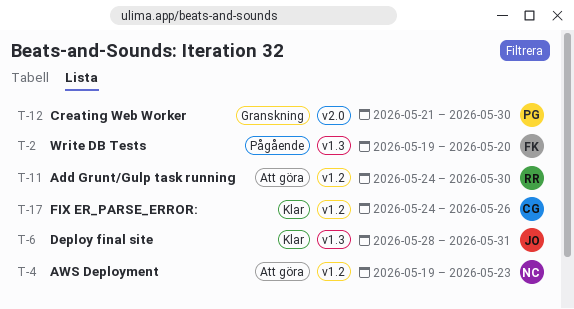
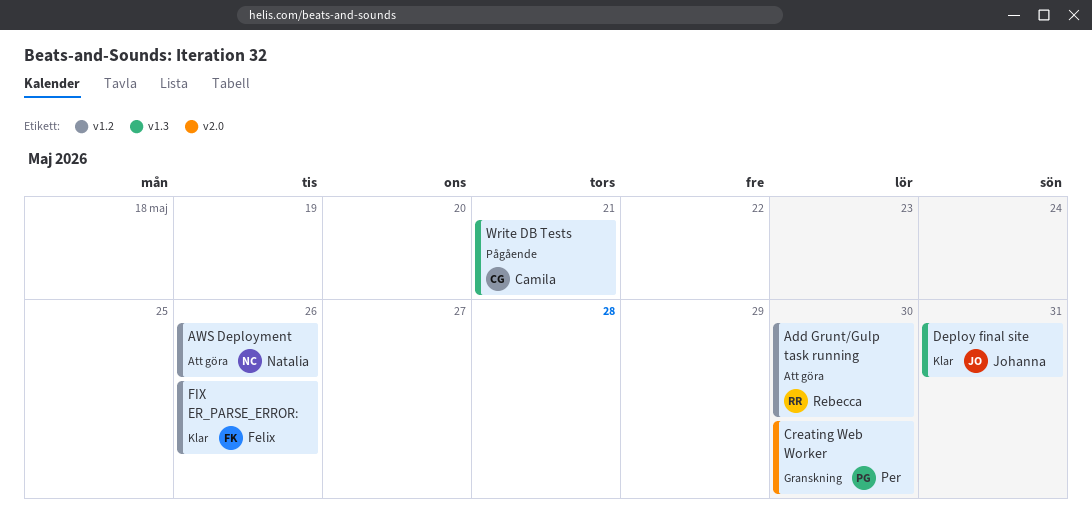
AWS Deployment, due: May 23 -> May 26
FIX ER_PARSE_ERROR:, owner: Camila -> Felix
Write DB Tests, owner: Felix -> Camila
Write DB Tests, due: May 20 -> May 21

